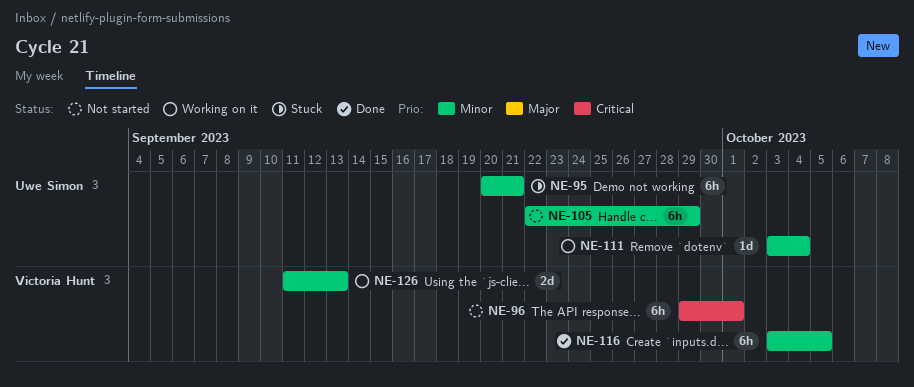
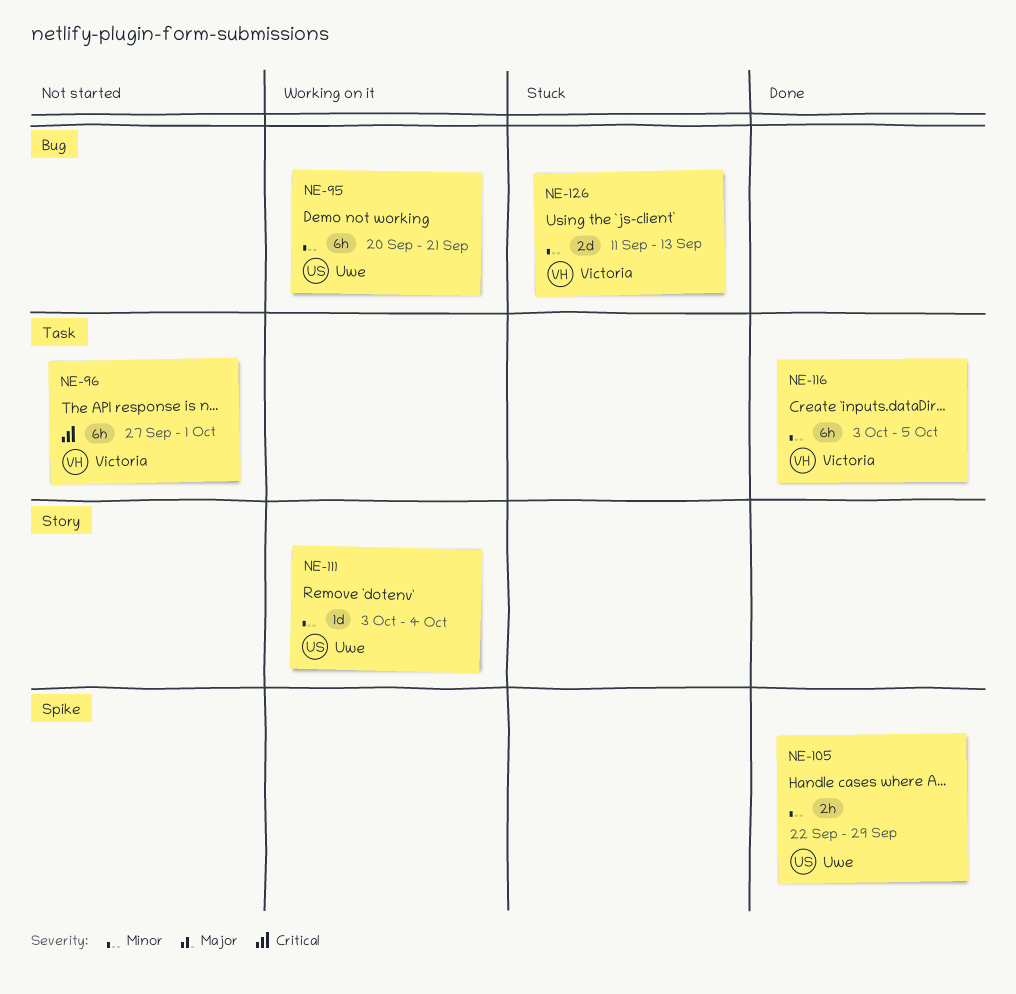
NE-95, status: Stuck -> Working on it
NE-96, start: Sep 29 -> Sep 27
NE-105, status: Not started -> Done
NE-105, estimate: 6h -> 2h
NE-126, status: Working on it -> Stuck

